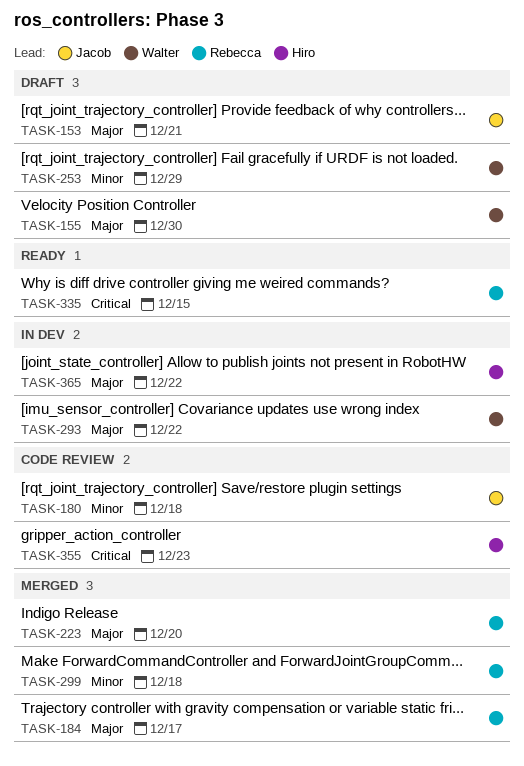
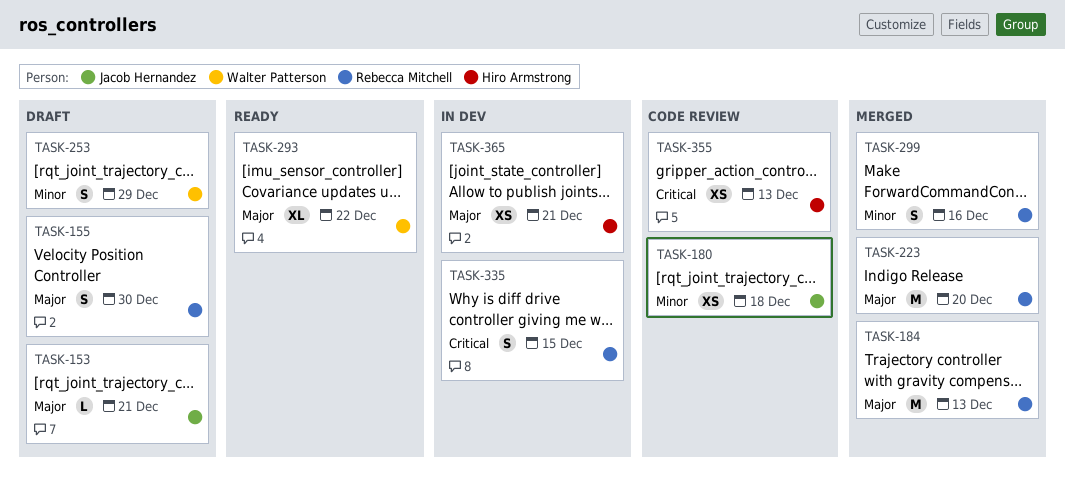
TASK-155, owner: Walter Patterson -> Rebecca Mitchell
TASK-184, due: Dec 17 -> Dec 13
TASK-293, status: In dev -> Ready
TASK-299, due: Dec 18 -> Dec 16
TASK-335, status: Ready -> In dev
TASK-355, due: Dec 23 -> Dec 13
TASK-365, due: Dec 22 -> Dec 21

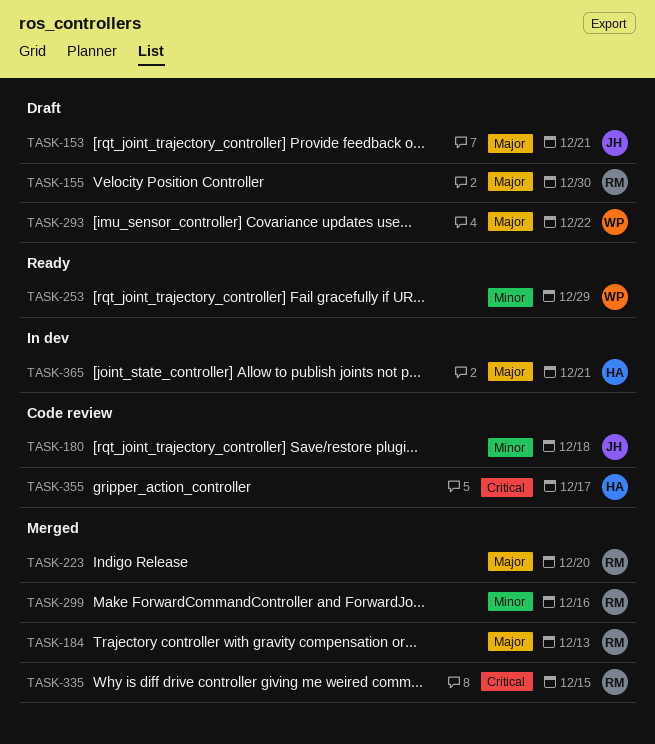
TASK-253, status: Draft -> Ready
TASK-293, status: Ready -> Draft
TASK-335, status: In dev -> Merged
TASK-355, due: Dec 13 -> Dec 17

